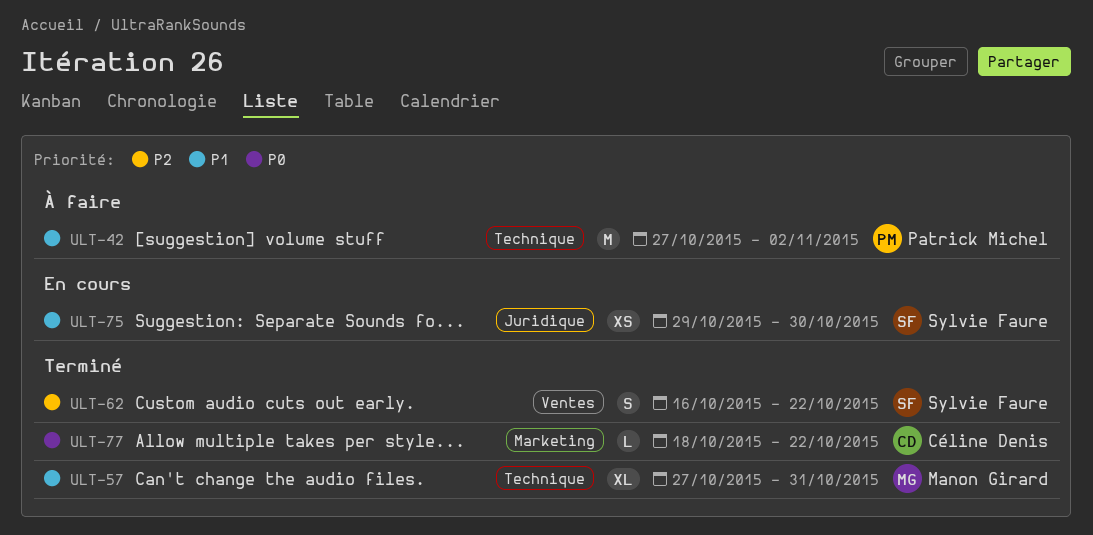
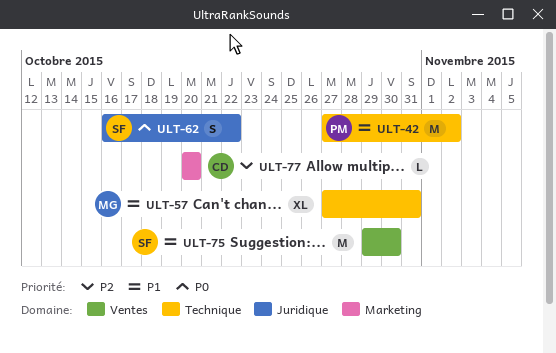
ULT-62, priority: P2 -> P0
ULT-62, label: Ventes -> Juridique
ULT-75, label: Juridique -> Ventes
ULT-75, estimate: XS -> M
ULT-77, priority: P0 -> P2
ULT-77, start: Oct 18 -> Oct 20
ULT-77, due: Oct 22 -> Oct 20

